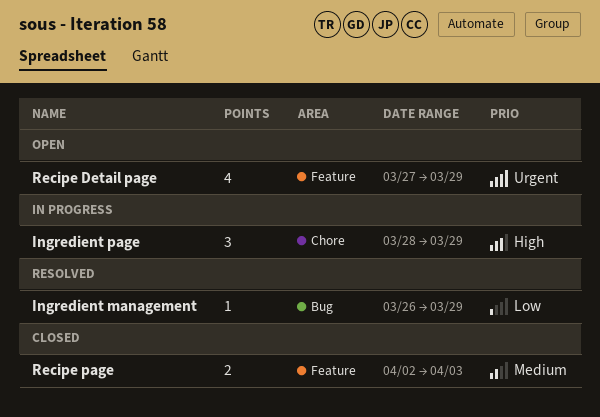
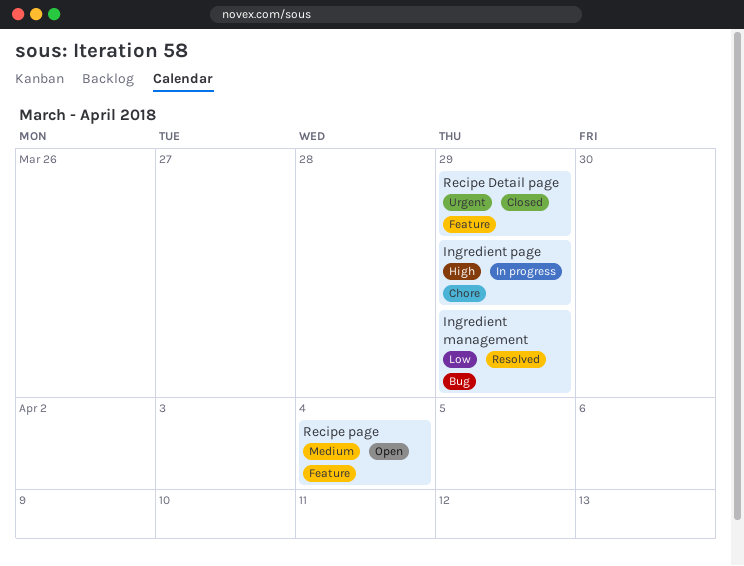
Recipe Detail page, status: Open -> Closed
Recipe page, status: Closed -> Open
Recipe page, due: Apr 3 -> Apr 4

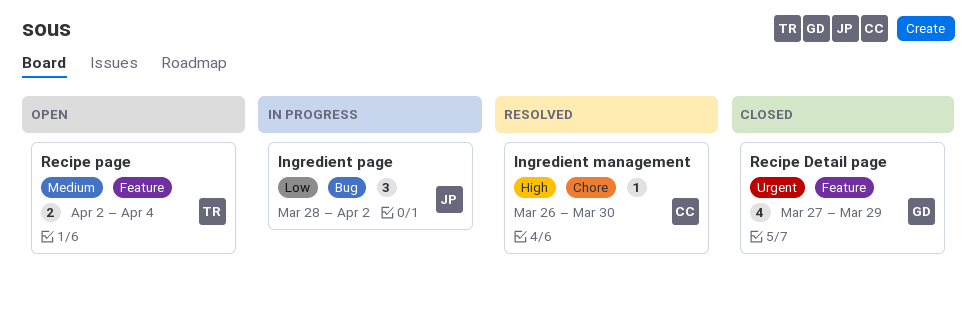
Ingredient management, priority: Low -> High
Ingredient management, label: Bug -> Chore
Ingredient management, due: Mar 29 -> Mar 30
Ingredient page, priority: High -> Low
Ingredient page, label: Chore -> Bug
Ingredient page, due: Mar 29 -> Apr 2

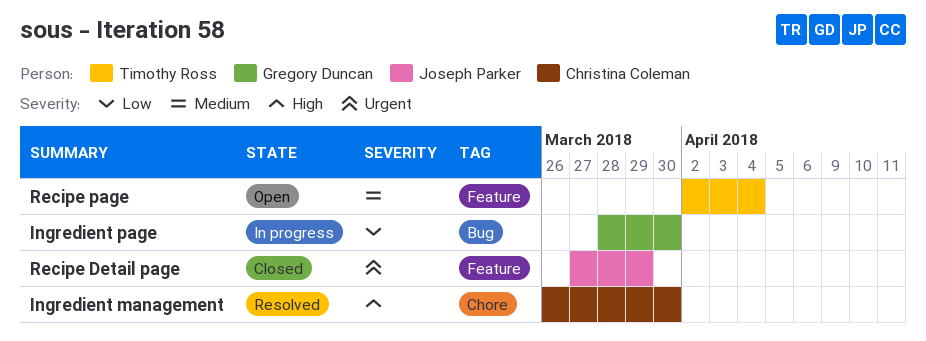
Ingredient page, owner: Joseph Parker -> Gregory Duncan
Ingredient page, due: Apr 2 -> Mar 30
Recipe Detail page, owner: Gregory Duncan -> Joseph Parker

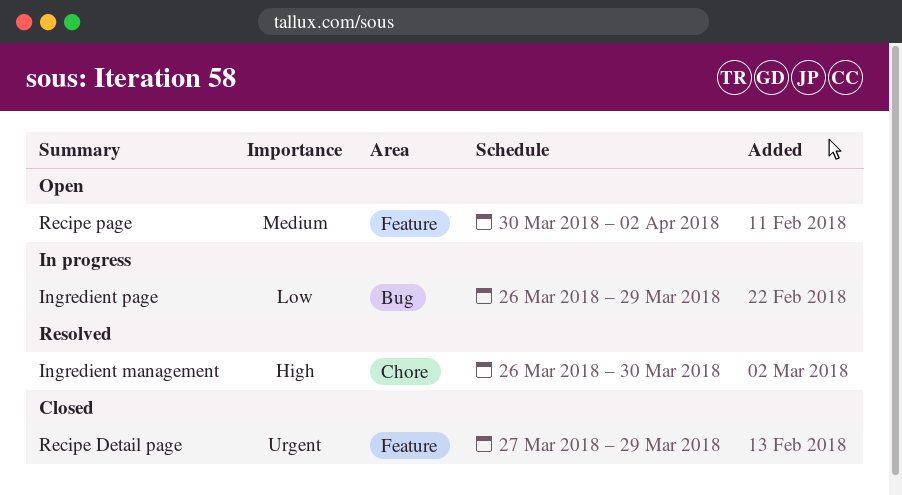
Ingredient page, start: Mar 28 -> Mar 26
Ingredient page, due: Mar 30 -> Mar 29
Recipe page, start: Apr 2 -> Mar 30
Recipe page, due: Apr 4 -> Apr 2

